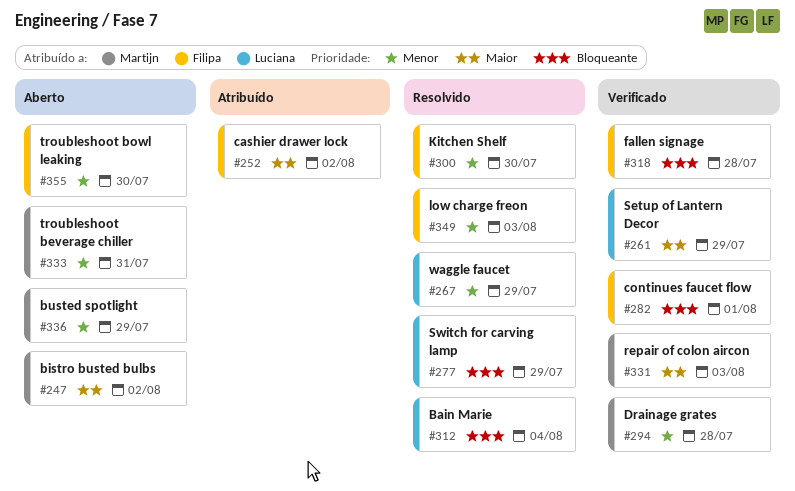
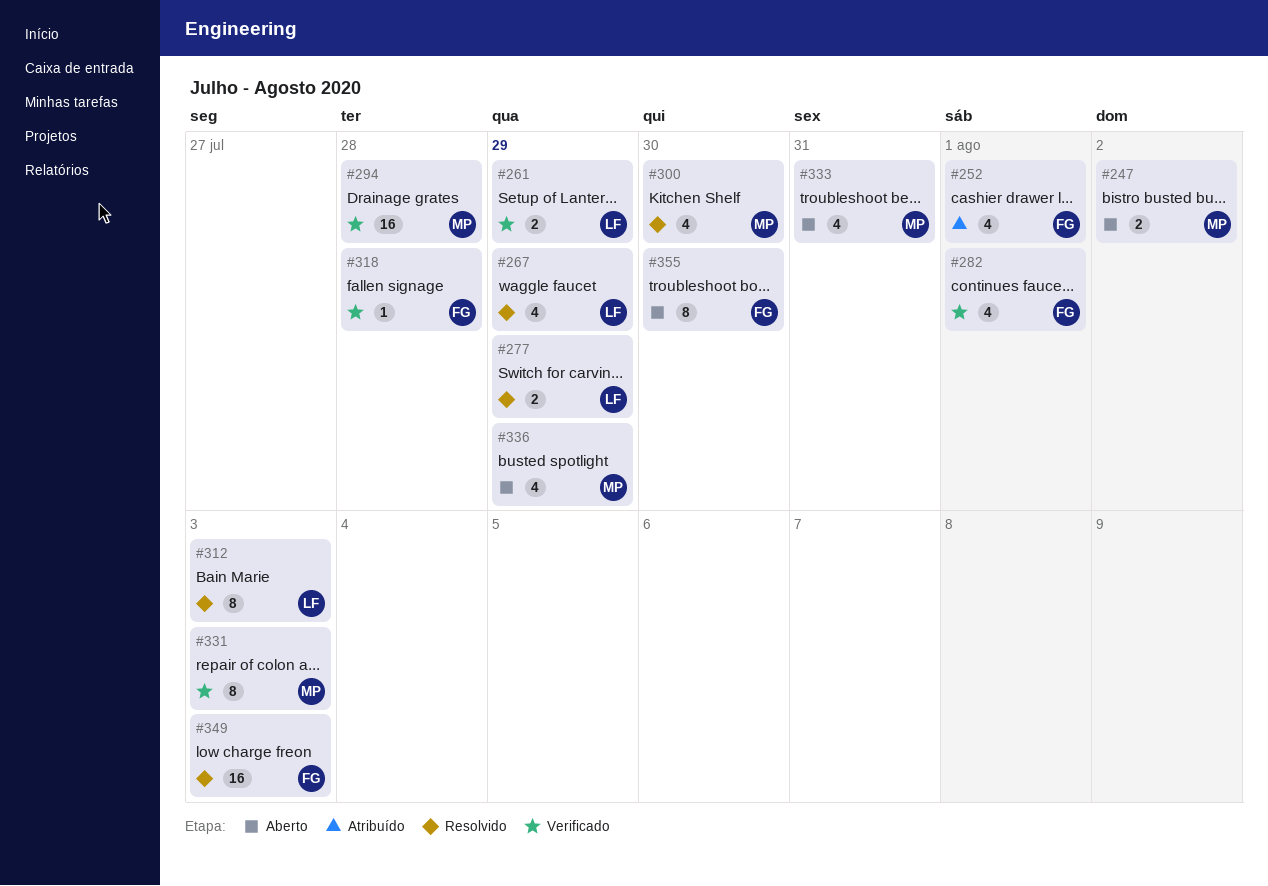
#252, due: Aug 2 -> Aug 1
#300, owner: Filipa -> Martijn
#312, due: Aug 4 -> Aug 3

